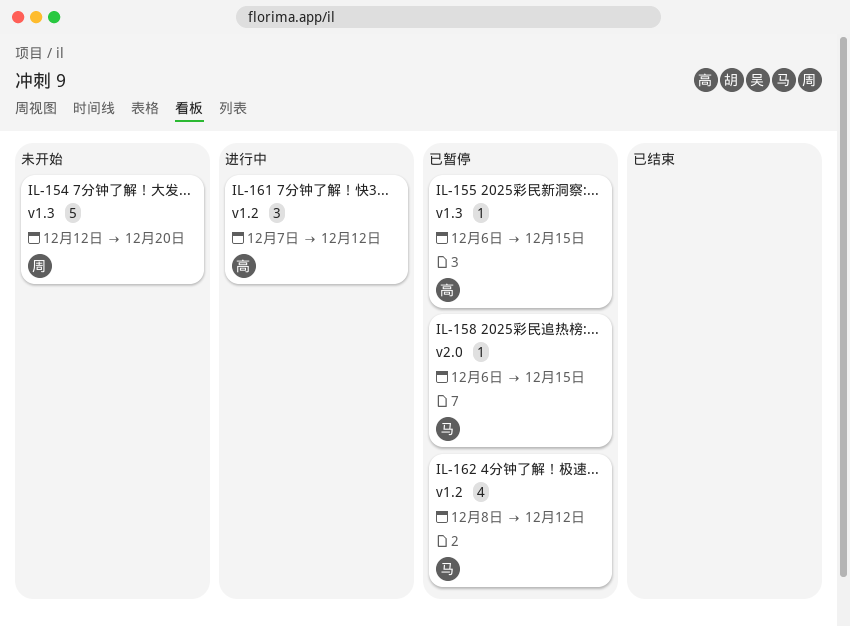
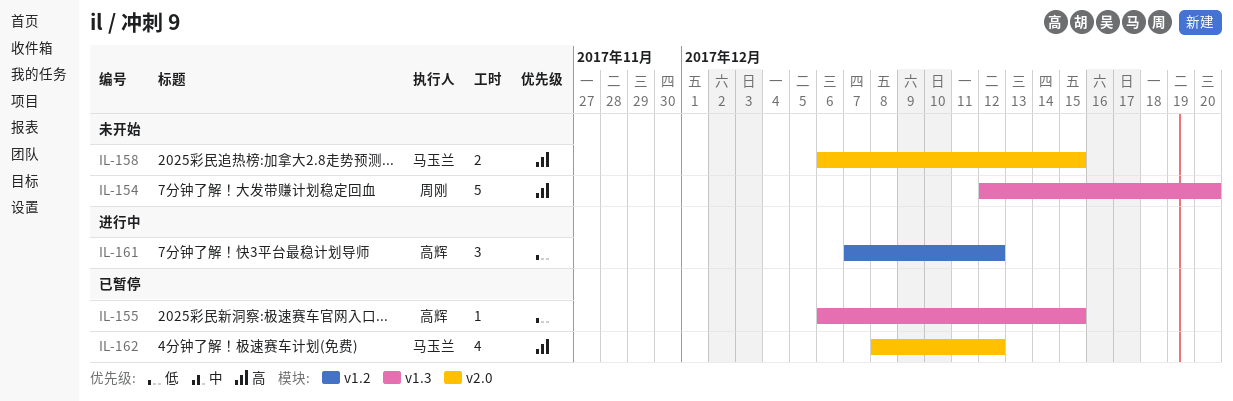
IL-158, status: 已暂停 -> 未开始
IL-158, estimate: 1 -> 2
IL-162, label: v1.2 -> v2.0

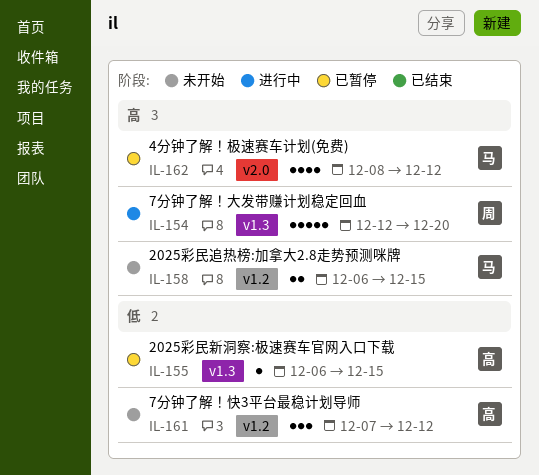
IL-154, status: 未开始 -> 进行中
IL-158, label: v2.0 -> v1.2
IL-161, status: 进行中 -> 未开始

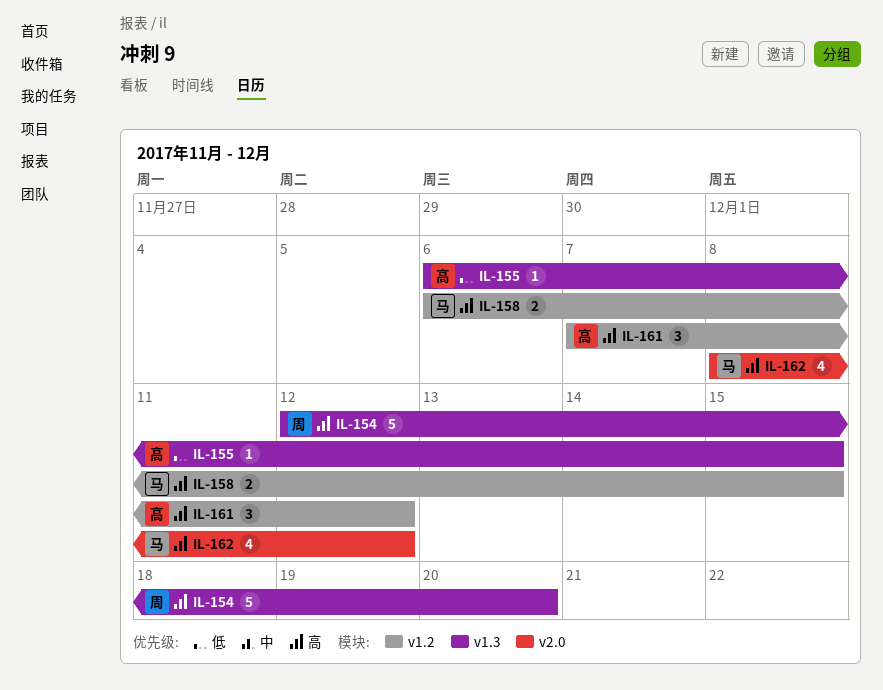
IL-161, priority: 低 -> 高

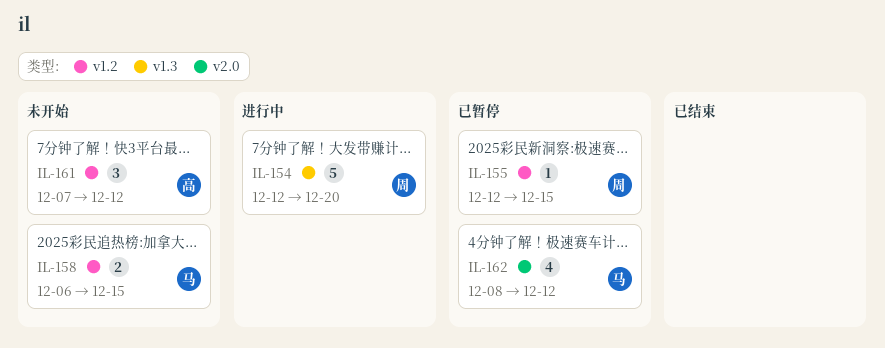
IL-155, owner: 高 -> 周
IL-155, label: v1.3 -> v1.2
IL-155, start: Dec 6 -> Dec 12

